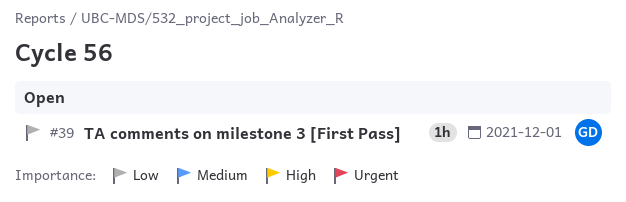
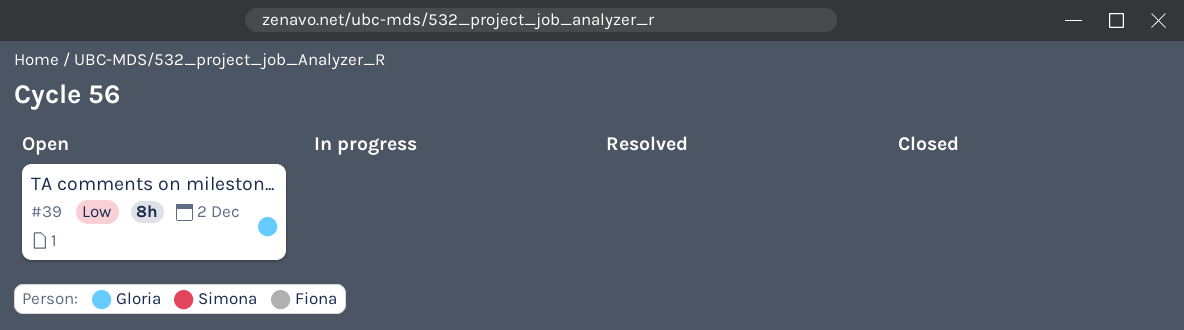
#39, estimate: 1h -> 8h
#39, due: Dec 1 -> Dec 2

